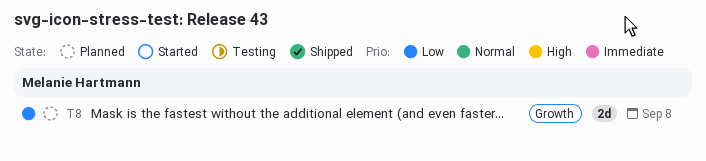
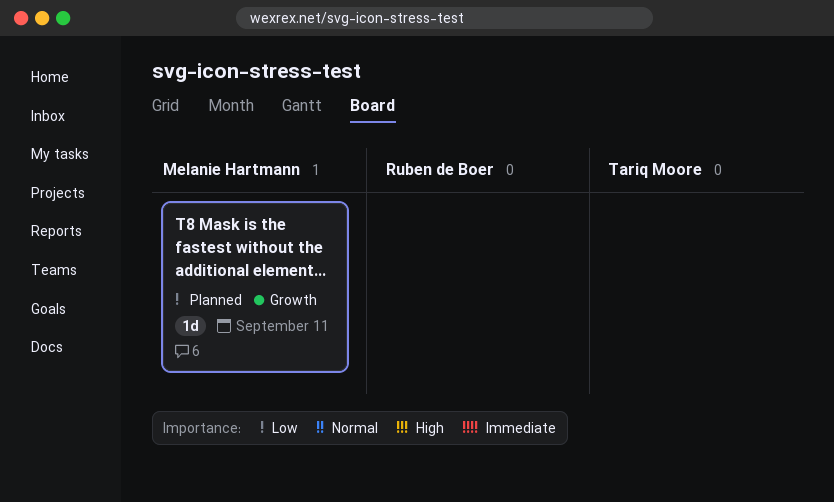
T8, estimate: 2d -> 1d
T8, due: Sep 8 -> Sep 11

